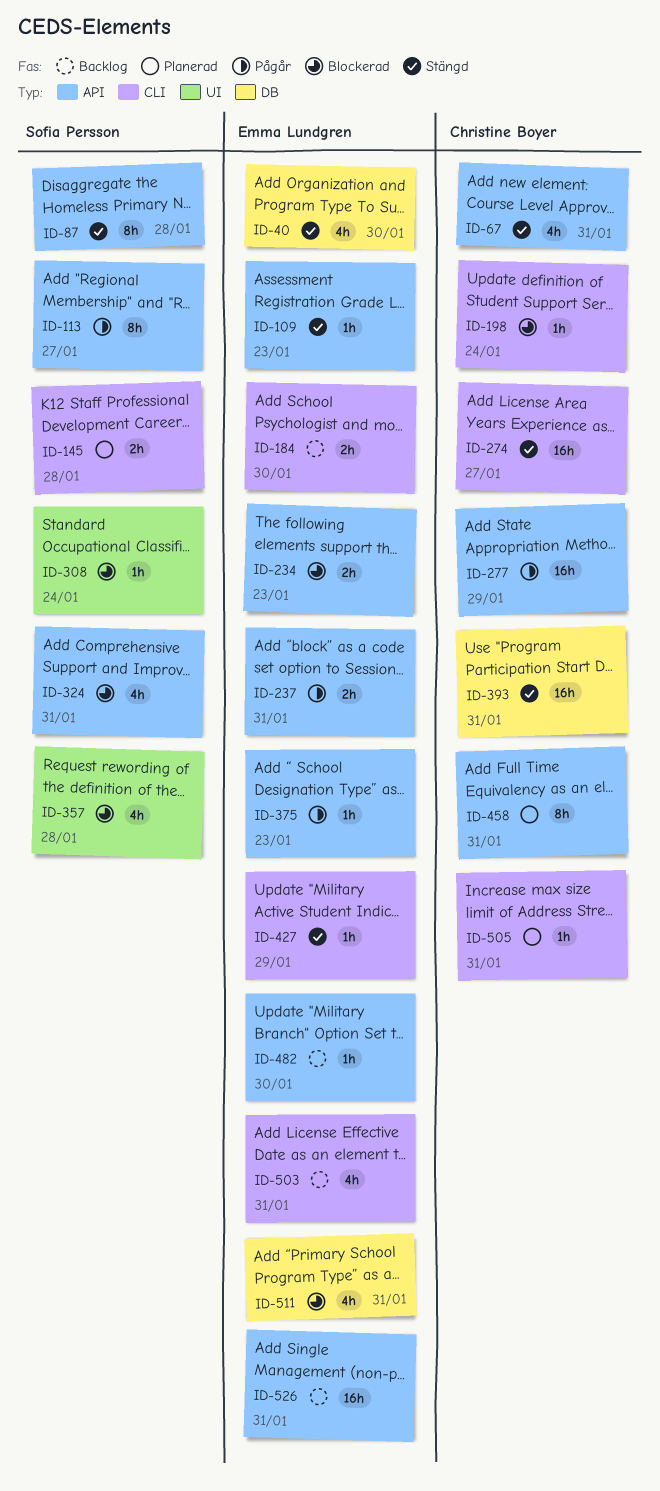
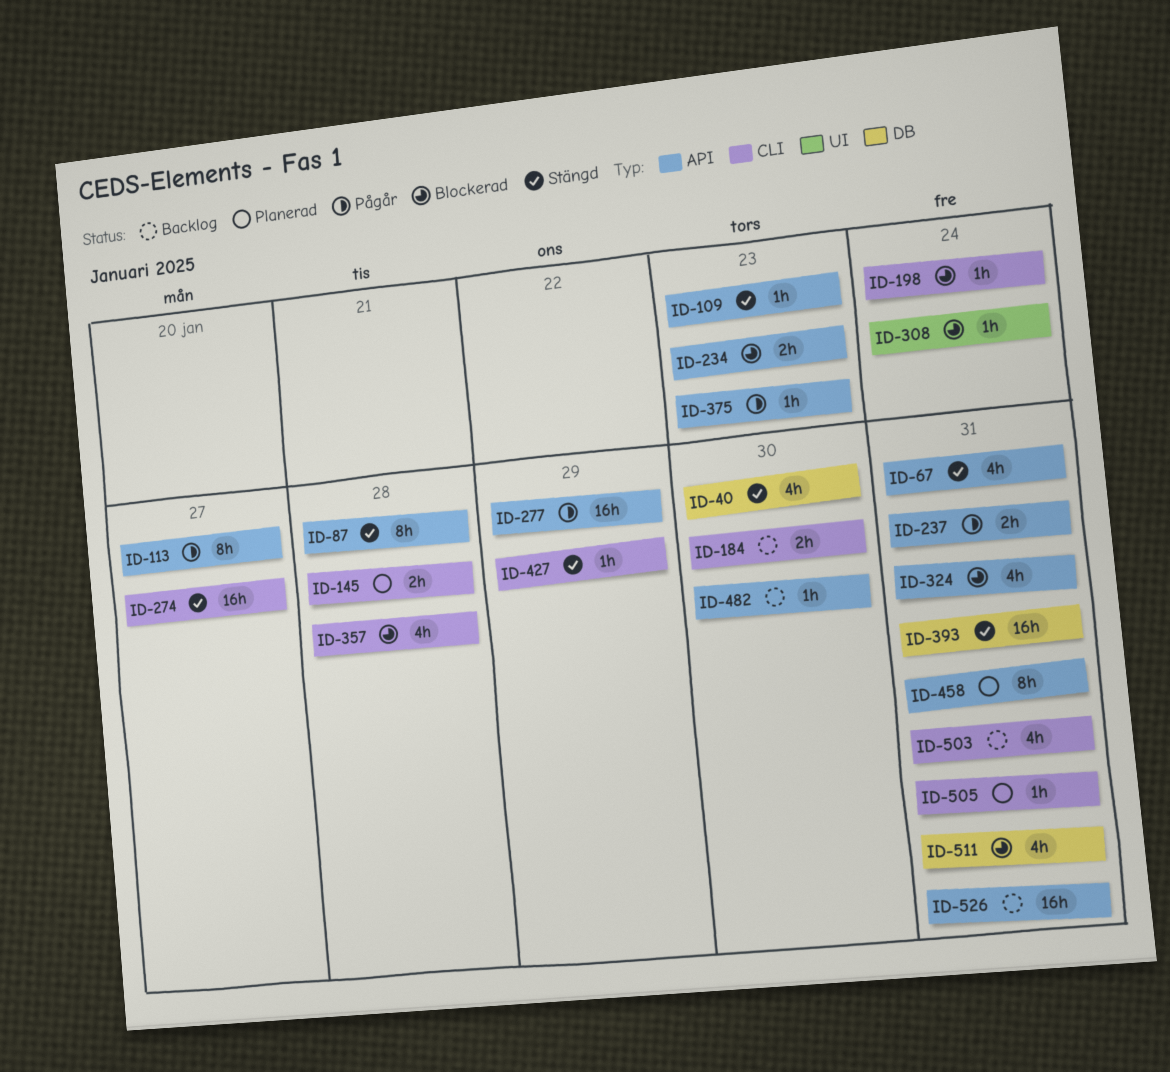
ID-357, label: UI -> CLI

